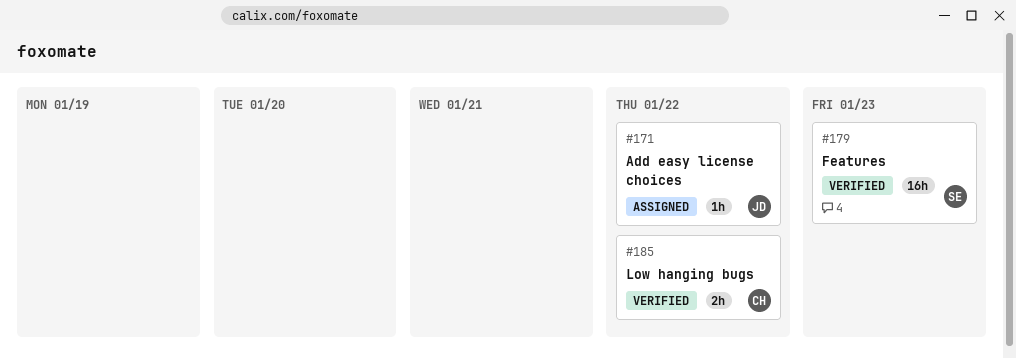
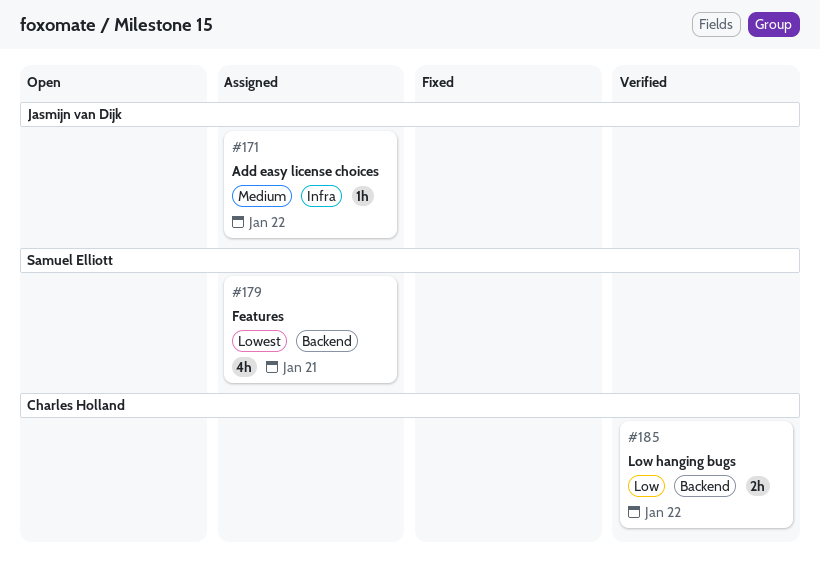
#179, status: Verified -> Assigned
#179, estimate: 16h -> 4h
#179, due: Jan 23 -> Jan 21

